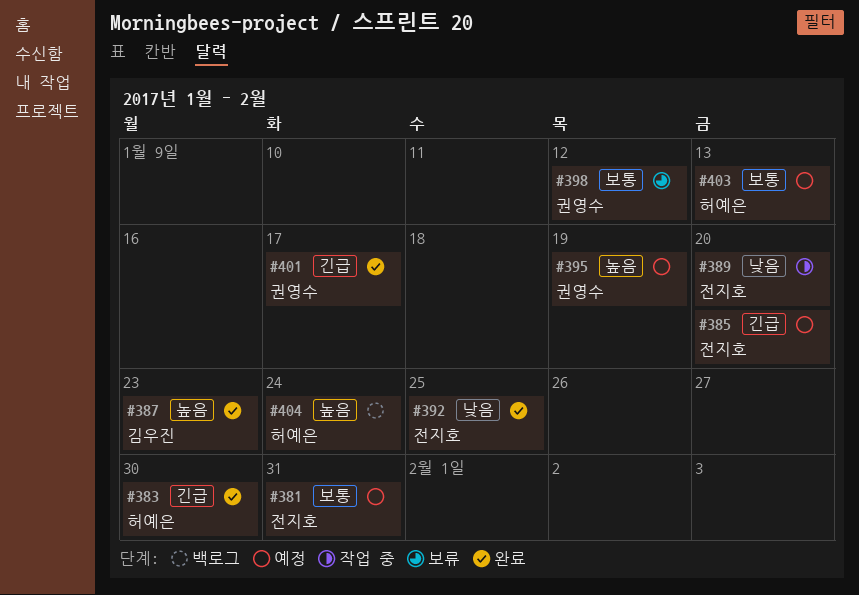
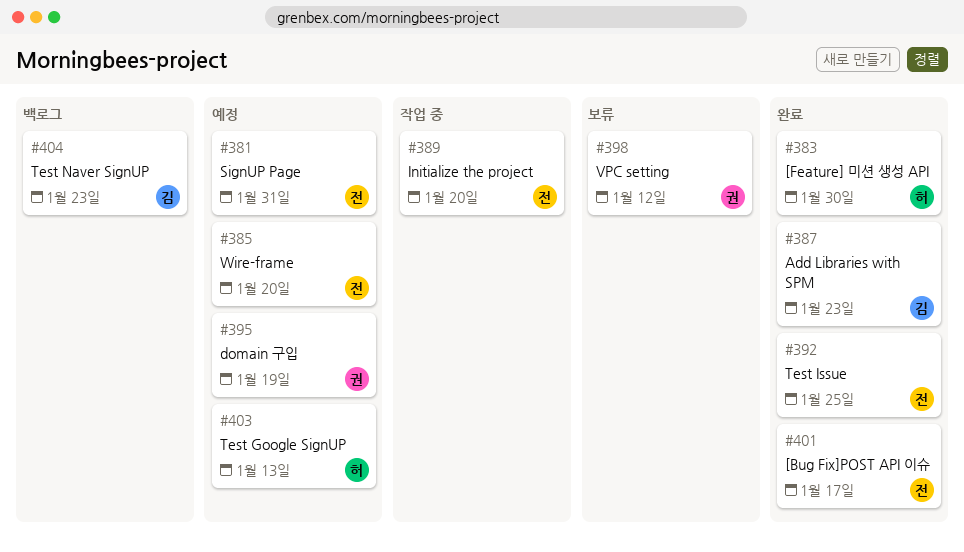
#401, owner: 권영수 -> 전지호
#404, owner: 허예은 -> 김우진
#404, due: Jan 24 -> Jan 23

